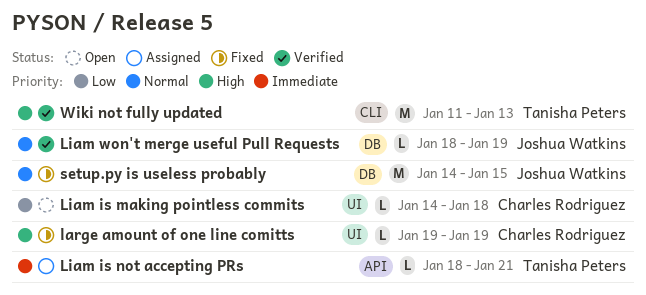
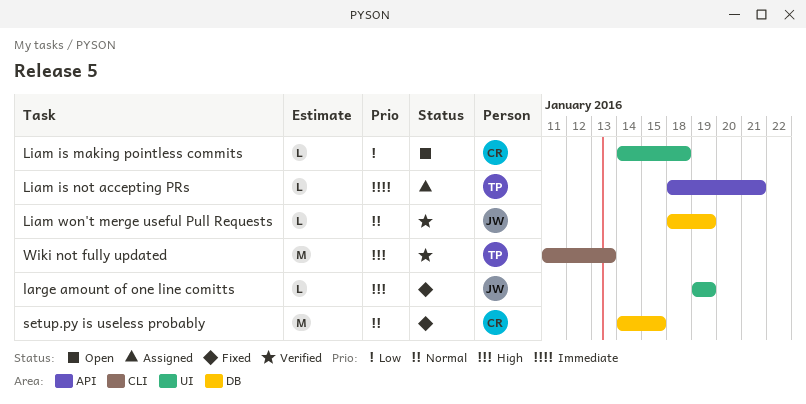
large amount of one line comitts, owner: Charles Rodriguez -> Joshua Watkins
setup.py is useless probably, owner: Joshua Watkins -> Charles Rodriguez

